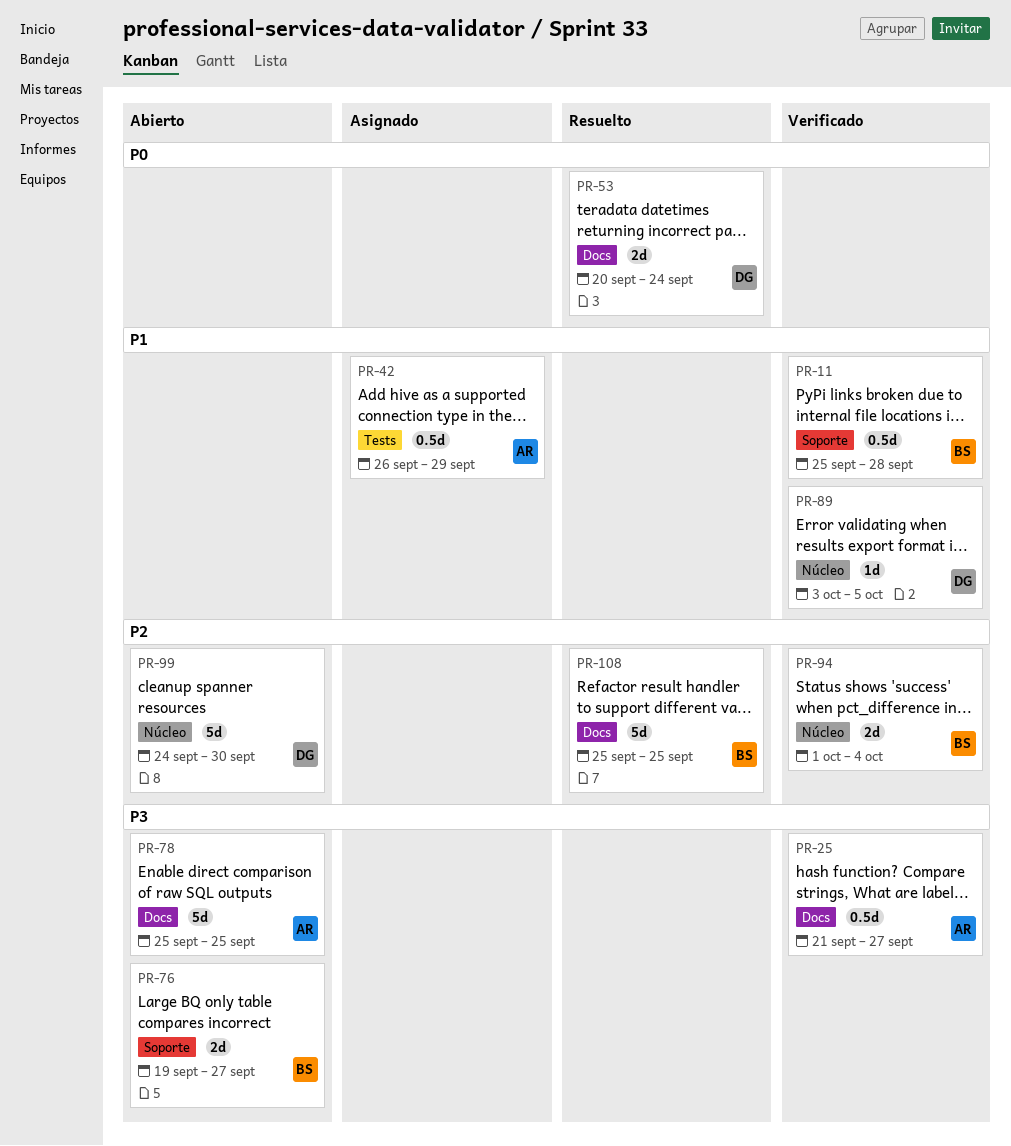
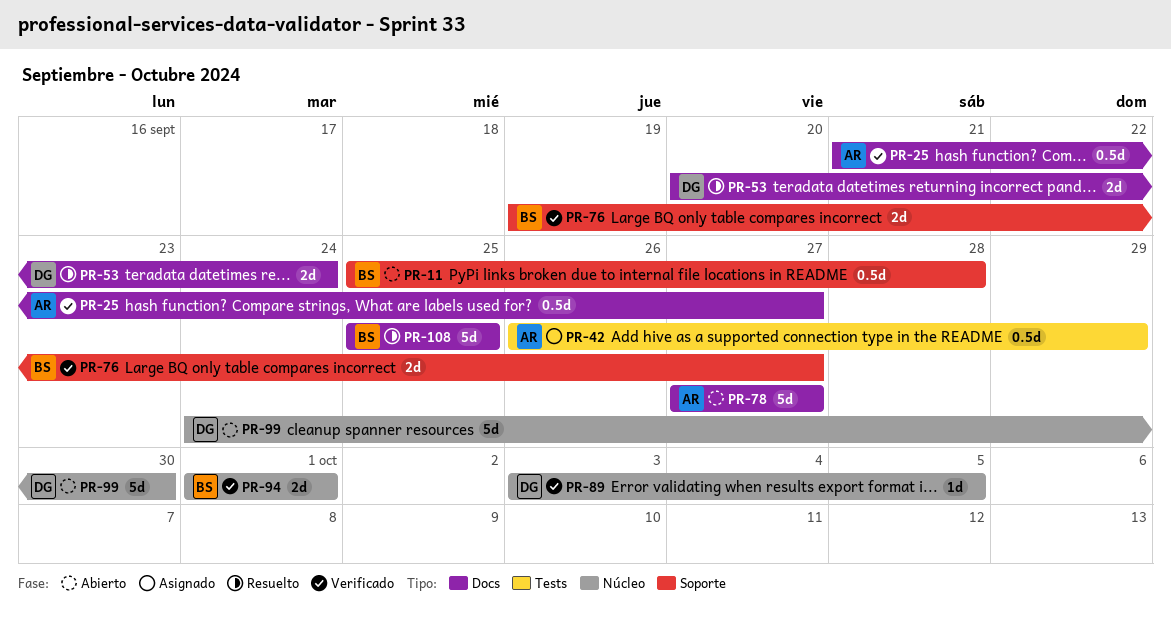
PR-11, status: Verificado -> Abierto
PR-76, status: Abierto -> Verificado
PR-78, start: Sep 25 -> Sep 27
PR-78, due: Sep 25 -> Sep 27
PR-94, due: Oct 4 -> Oct 1

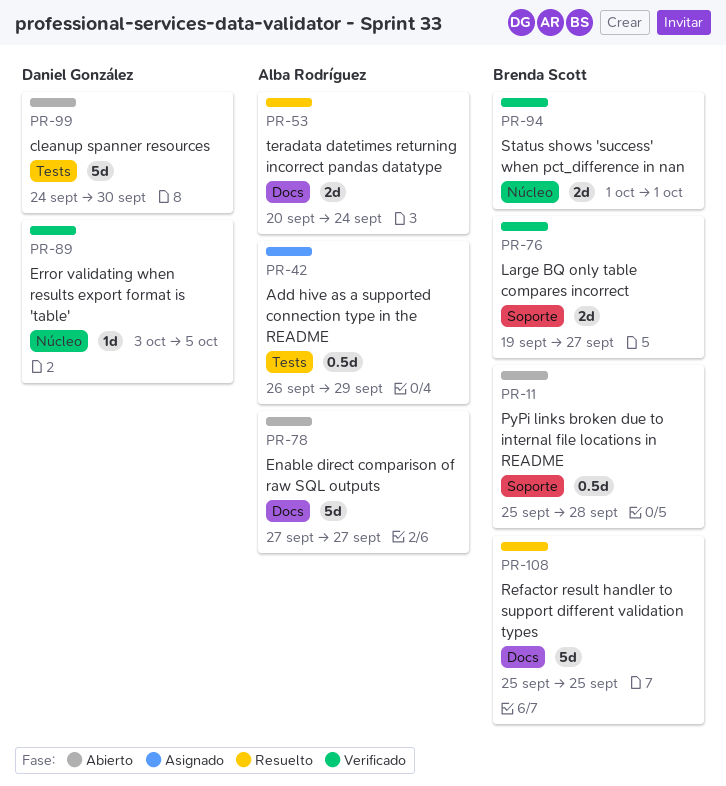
PR-25: present -> none
PR-53, owner: Daniel González -> Alba Rodríguez
PR-99, label: Núcleo -> Tests

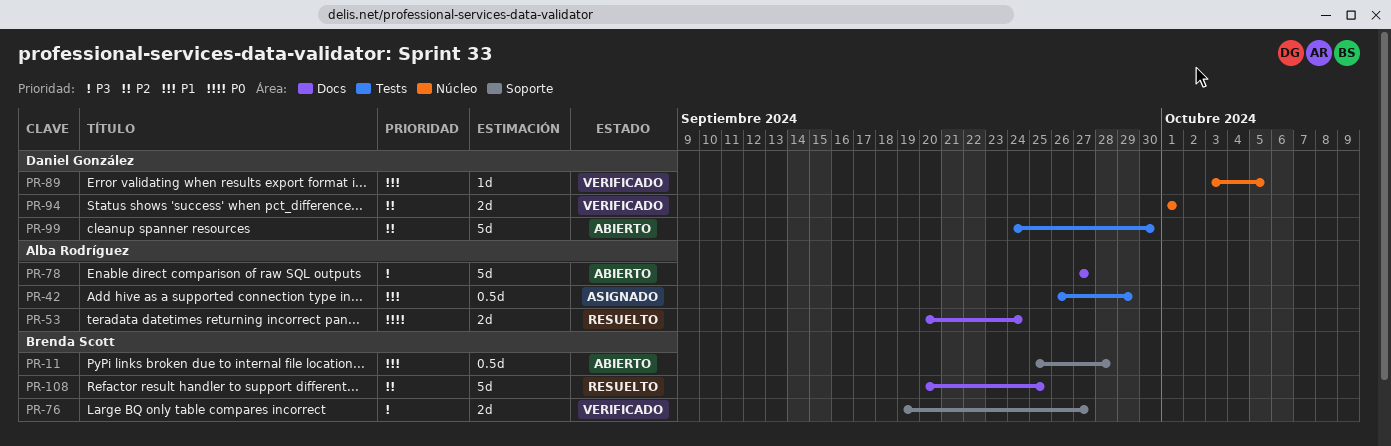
PR-94, owner: Brenda Scott -> Daniel González
PR-108, start: Sep 25 -> Sep 20

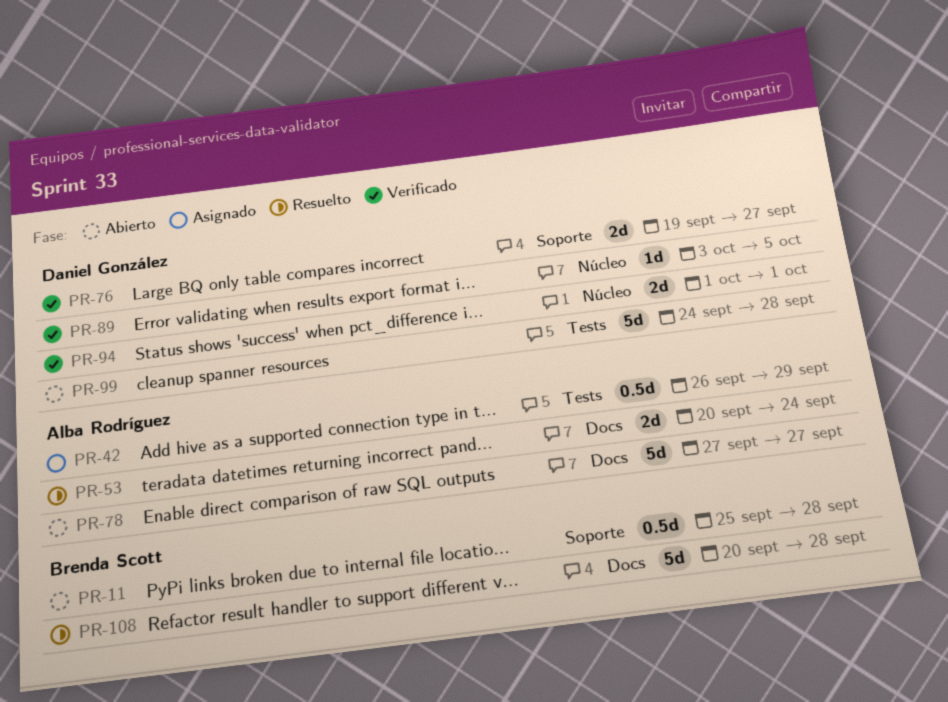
PR-76, owner: Brenda Scott -> Daniel González
PR-99, due: Sep 30 -> Sep 28
PR-108, due: Sep 25 -> Sep 28

